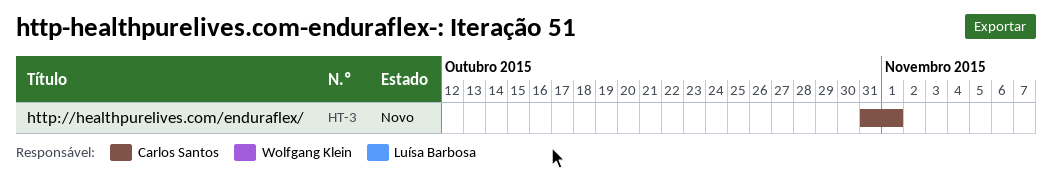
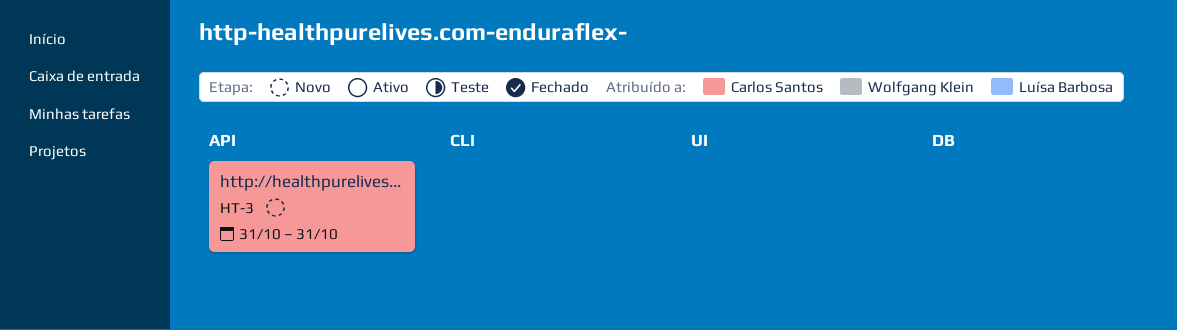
HT-3, due: Nov 1 -> Oct 31

